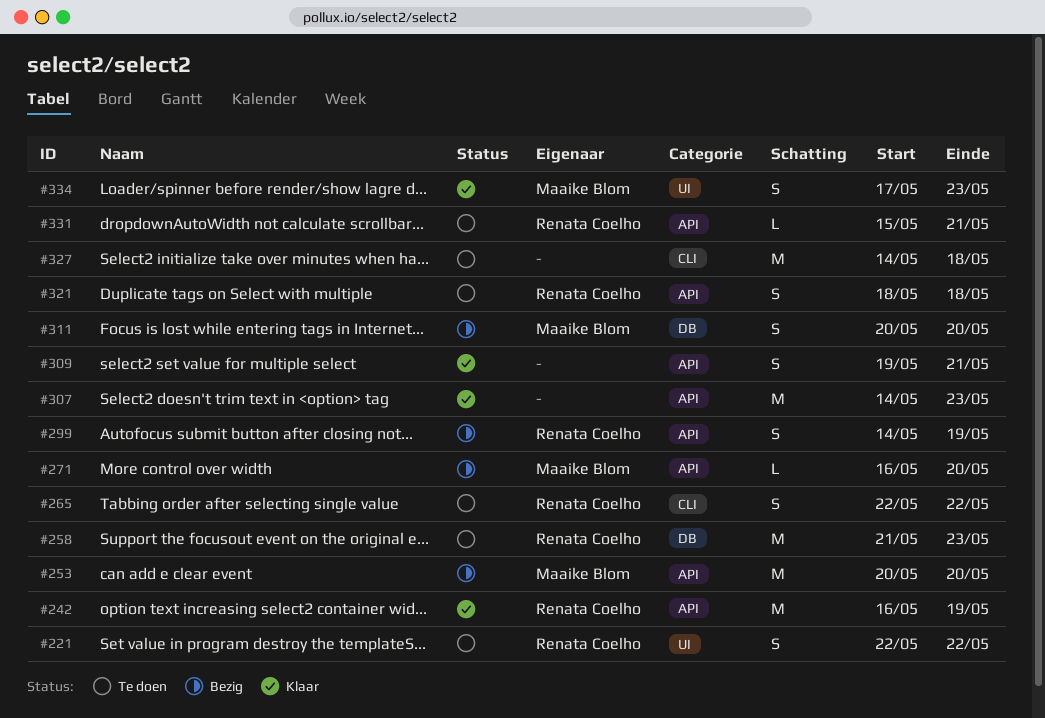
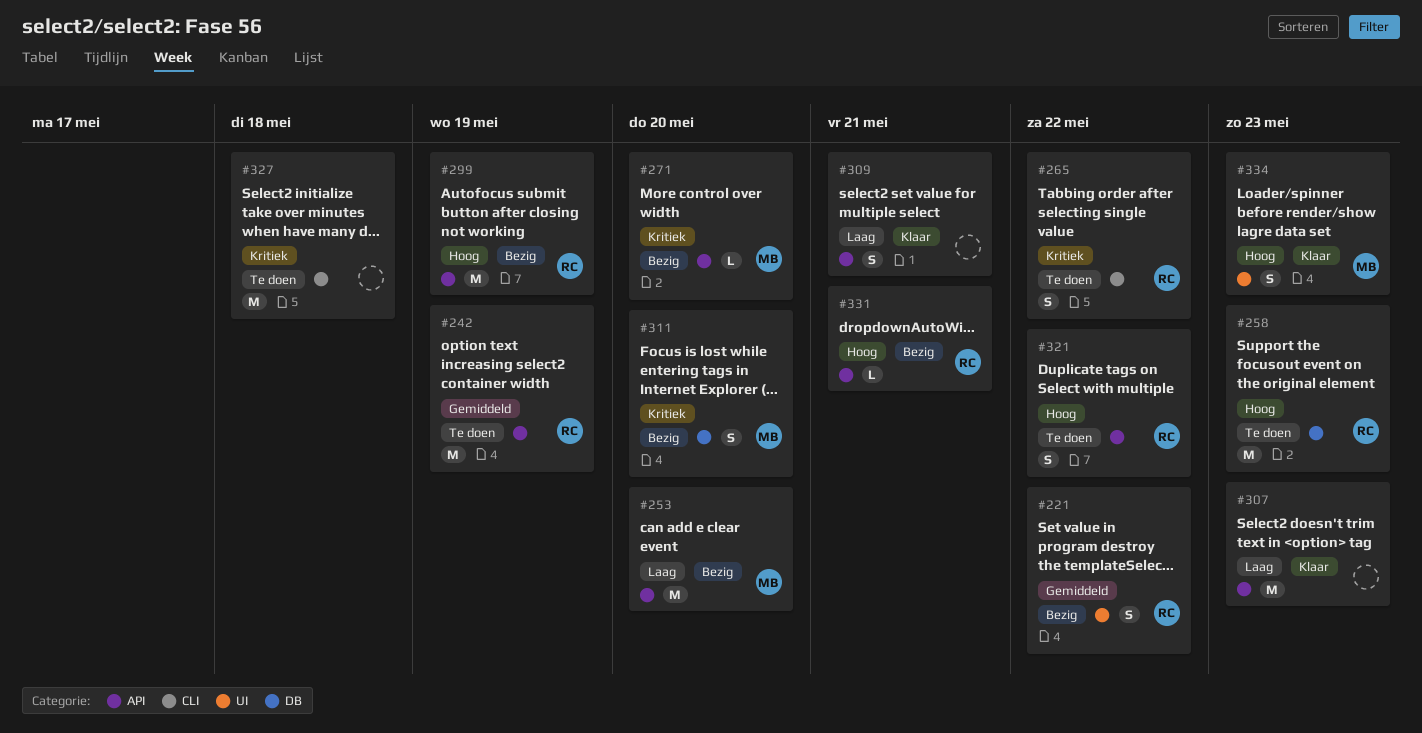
#221, status: Te doen -> Bezig
#242, status: Klaar -> Te doen
#299, estimate: S -> M
#321, due: May 18 -> May 22
#331, status: Te doen -> Bezig

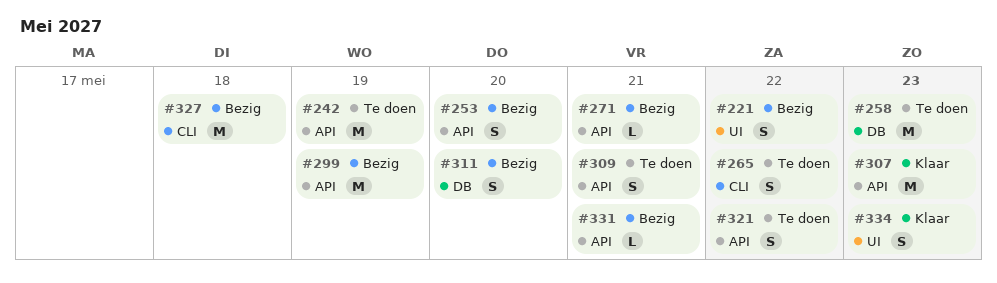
#253, estimate: M -> S
#271, due: May 20 -> May 21
#309, status: Klaar -> Te doen
#327, status: Te doen -> Bezig

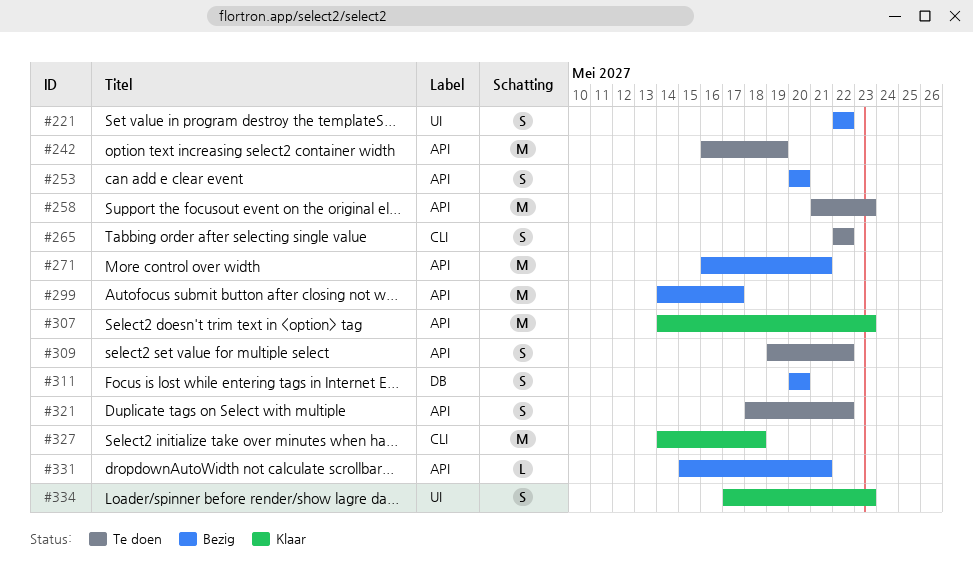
#258, label: DB -> API
#271, estimate: L -> M
#299, due: May 19 -> May 17
#309, due: May 21 -> May 22
#327, status: Bezig -> Klaar

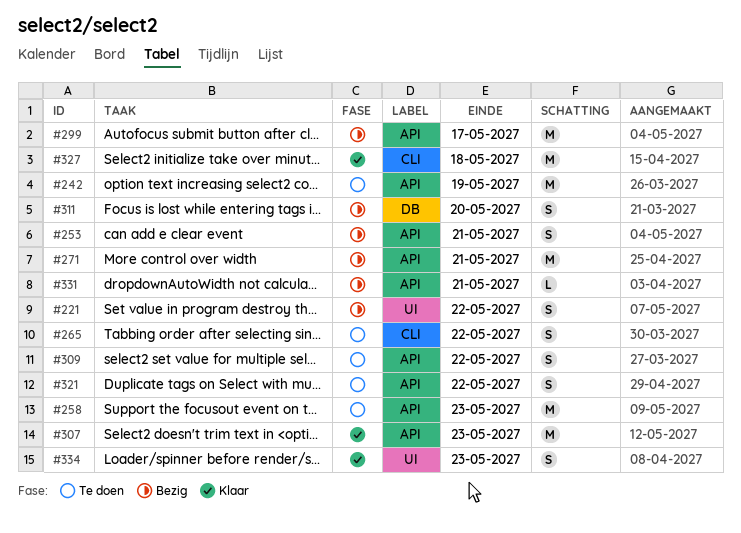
#253, due: May 20 -> May 21

